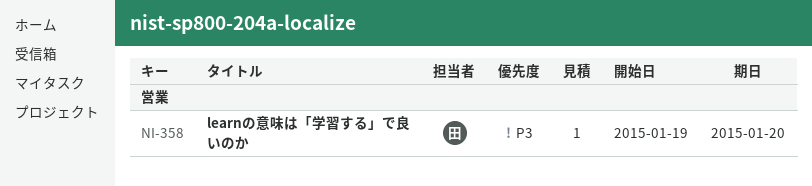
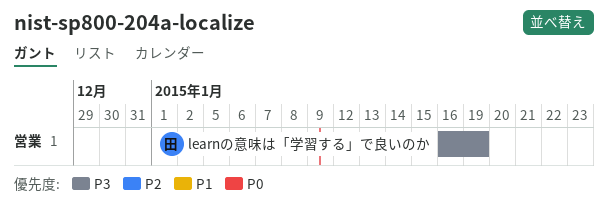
learnの意味は「学習する」で良いのか, start: Jan 19 -> Jan 16
learnの意味は「学習する」で良いのか, due: Jan 20 -> Jan 19

